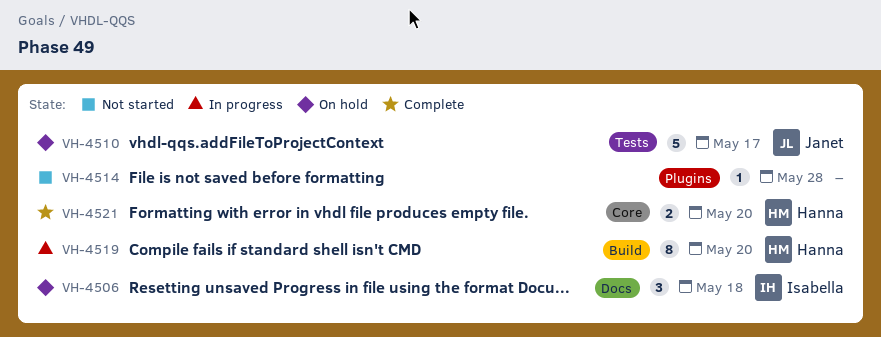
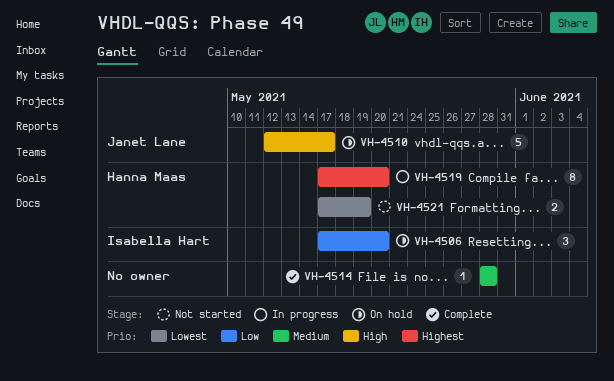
VH-4506, due: May 18 -> May 20
VH-4514, status: Not started -> Complete
VH-4521, status: Complete -> Not started
VH-4521, due: May 20 -> May 19

